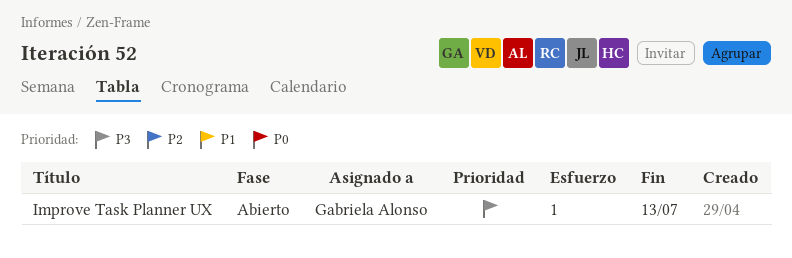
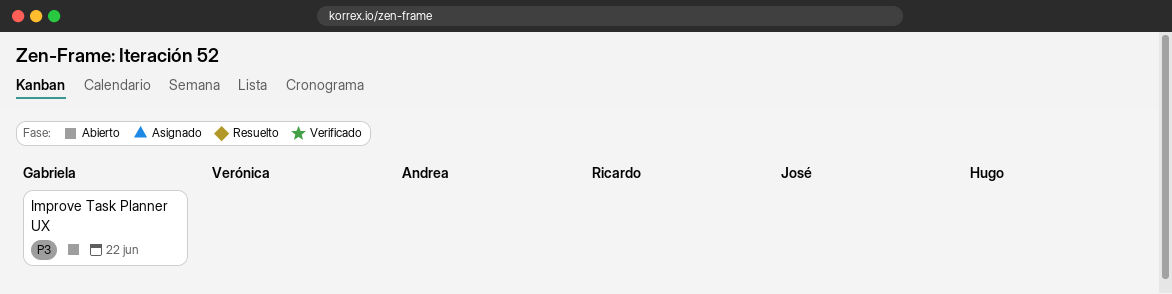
Improve Task Planner UX, due: Jul 13 -> Jun 22

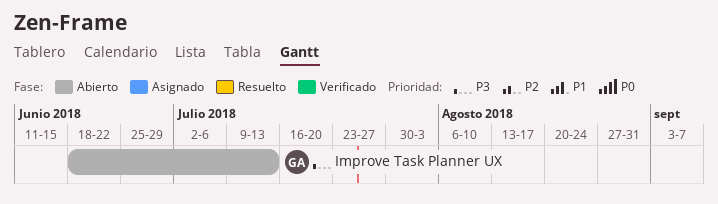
Improve Task Planner UX, due: Jun 22 -> Jul 13

